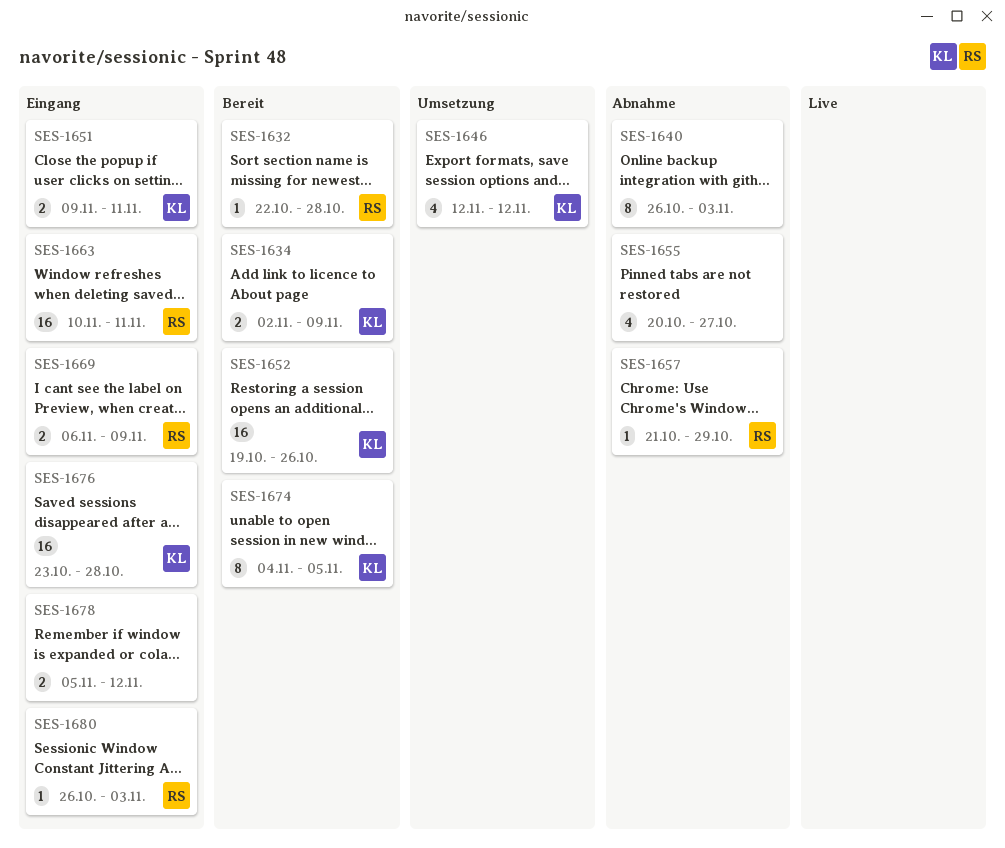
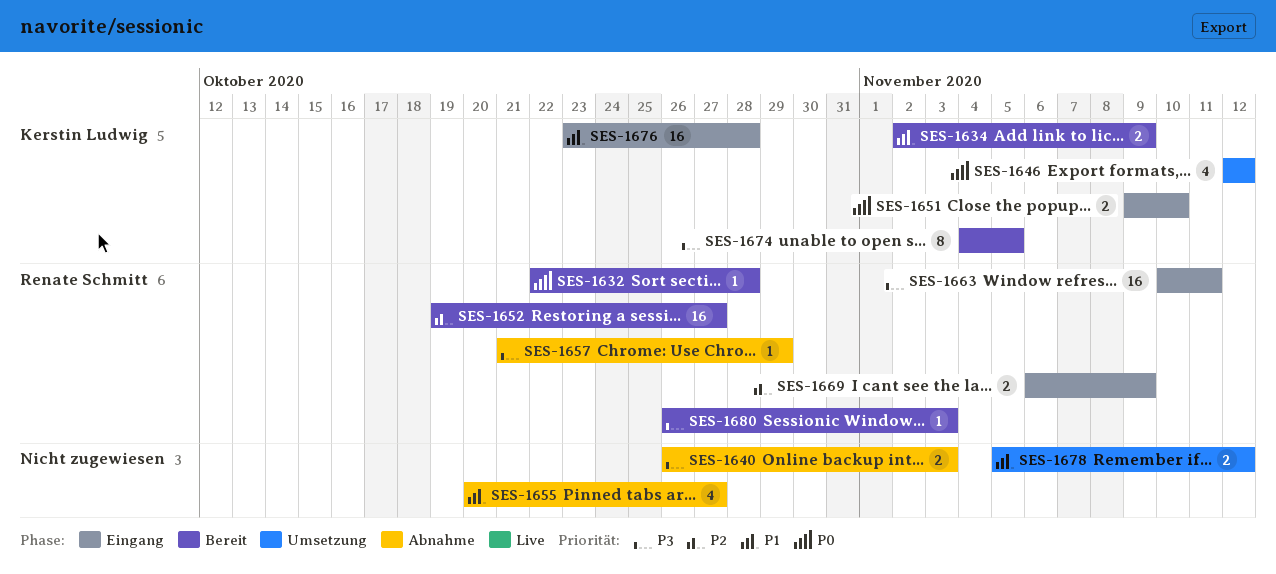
SES-1640, estimate: 8 -> 2
SES-1651, due: Nov 11 -> Nov 10
SES-1652, owner: Kerstin Ludwig -> Renate Schmitt
SES-1652, due: Oct 26 -> Oct 27
SES-1678, status: Eingang -> Umsetzung
SES-1680, status: Eingang -> Bereit

